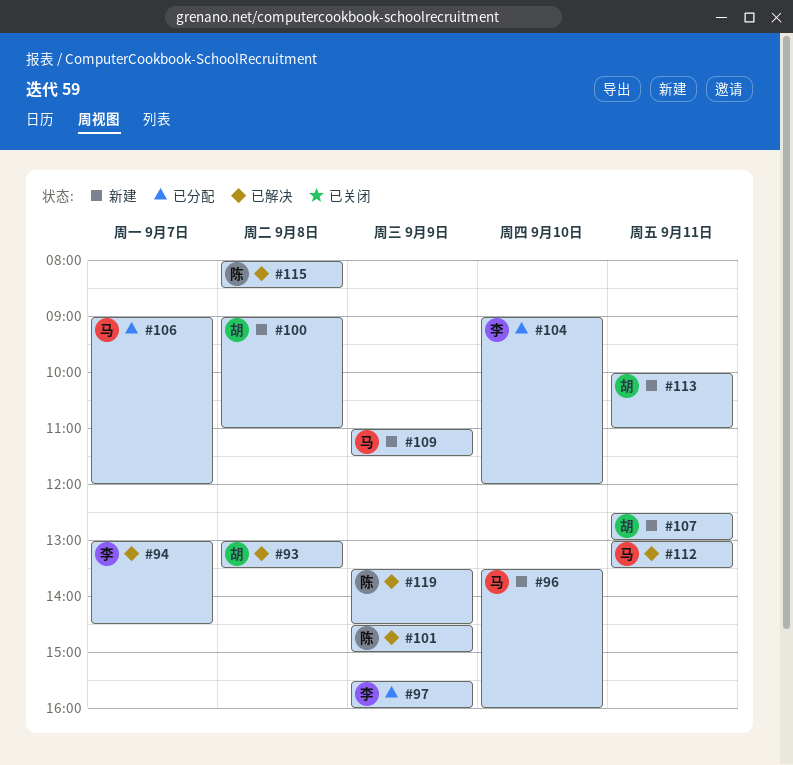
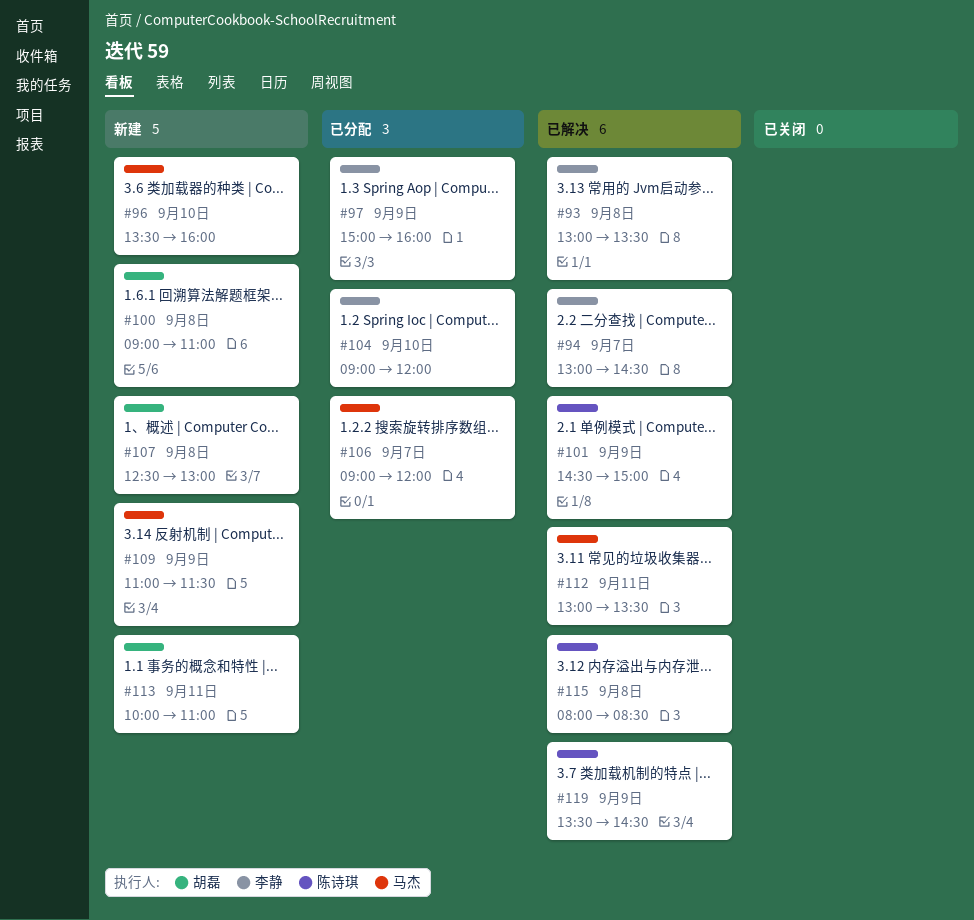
#93, owner: 胡磊 -> 李静
#97, begins: 15:30 -> 15:00
#107, day: Sep 11 -> Sep 8

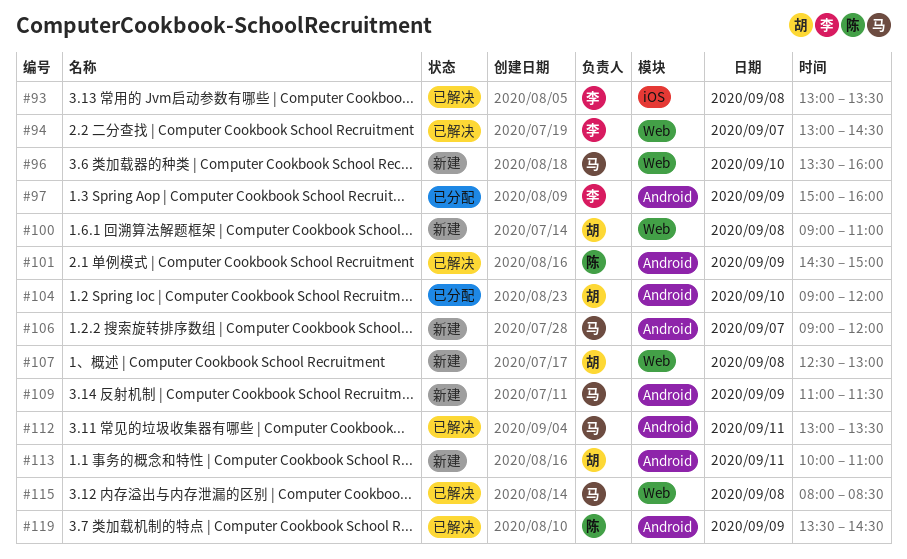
#104, owner: 李静 -> 胡磊
#106, status: 已分配 -> 新建
#115, owner: 陈诗琪 -> 马杰

